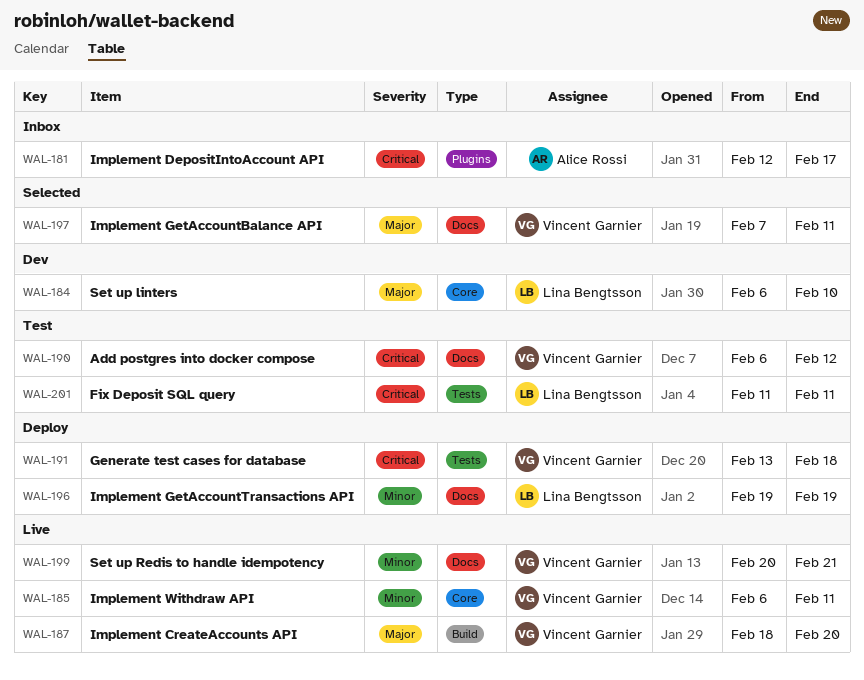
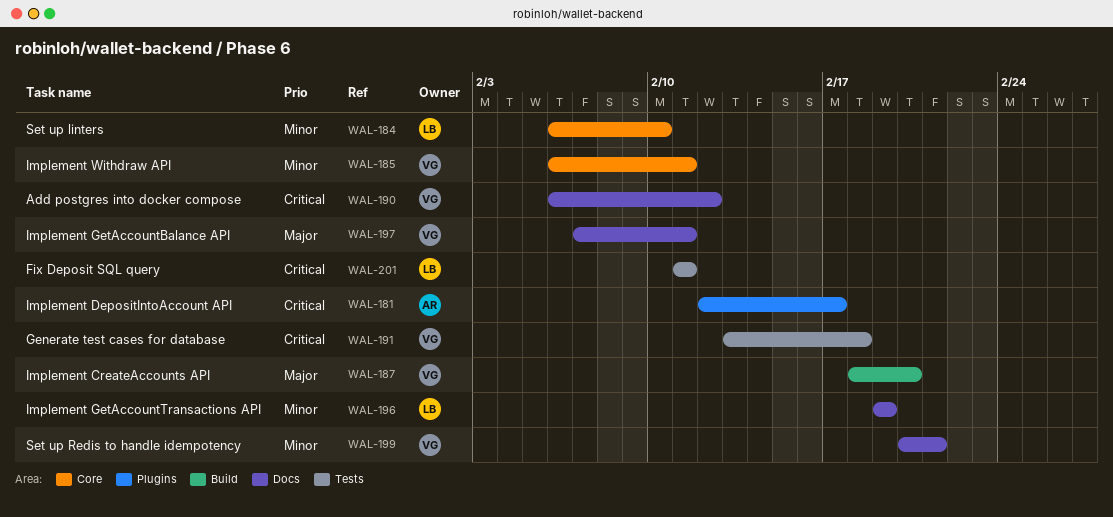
WAL-184, priority: Major -> Minor

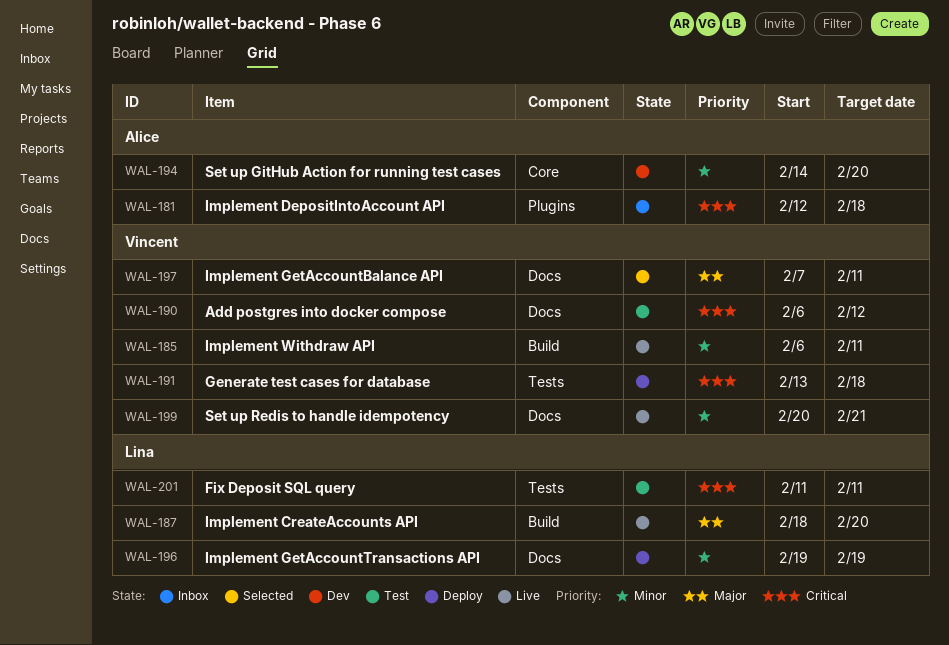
WAL-181, due: Feb 17 -> Feb 18
WAL-184: present -> none
WAL-185, label: Core -> Build
WAL-187, owner: Vincent -> Lina
WAL-194: none -> present

